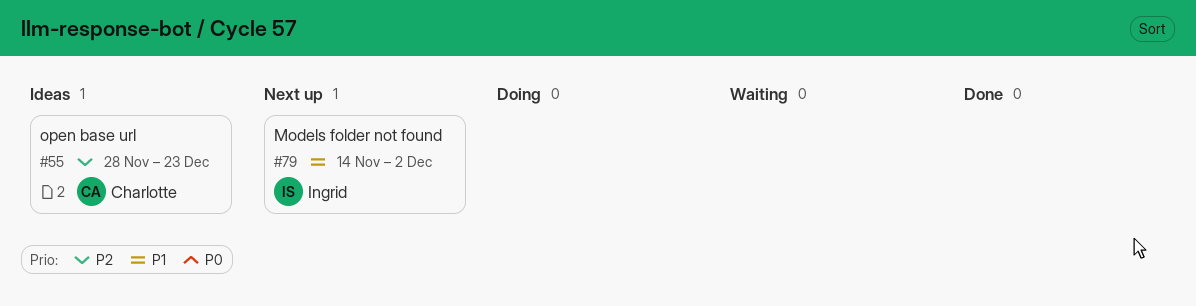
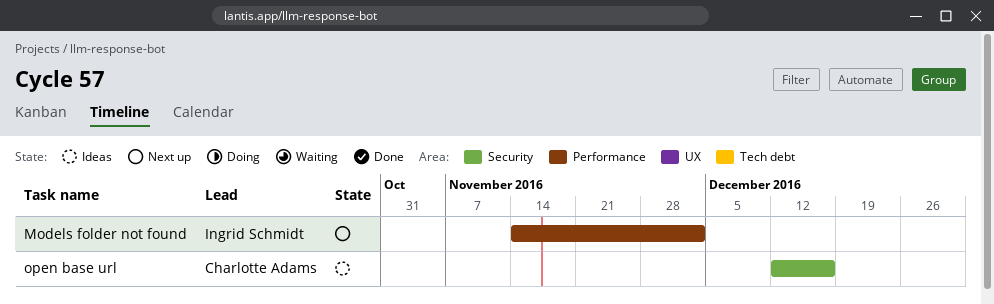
open base url, start: Nov 28 -> Dec 12
open base url, due: Dec 23 -> Dec 16

